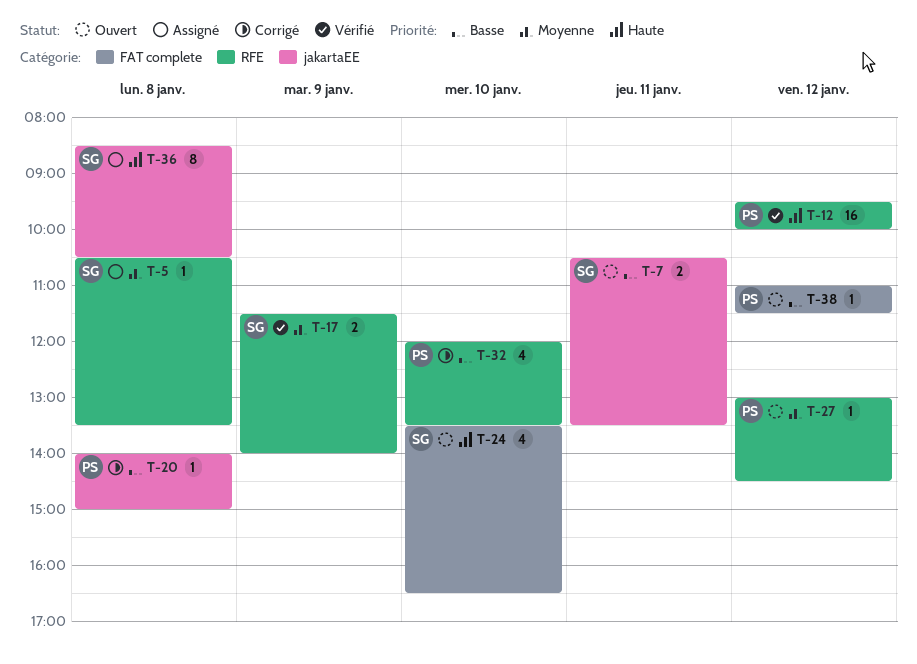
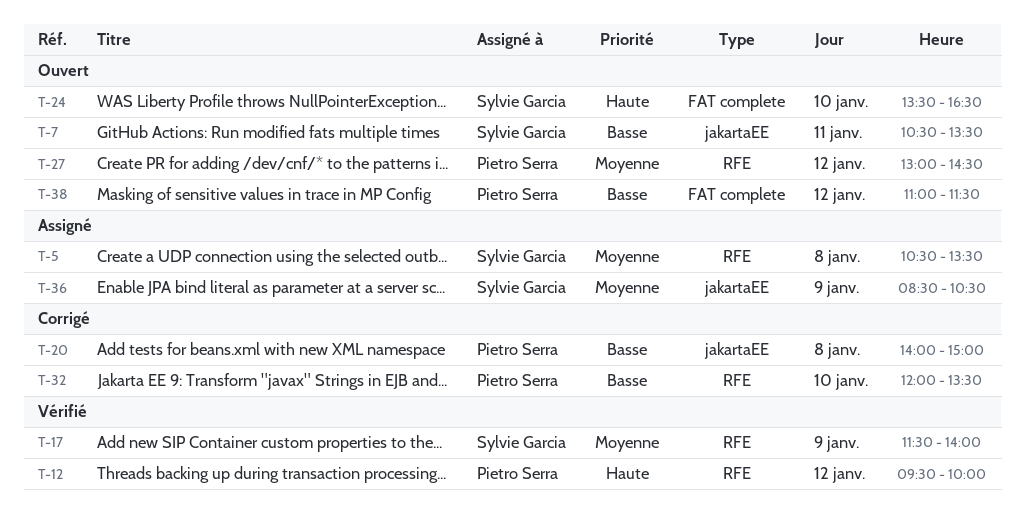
T-36, priority: Haute -> Moyenne
T-36, day: Jan 8 -> Jan 9

